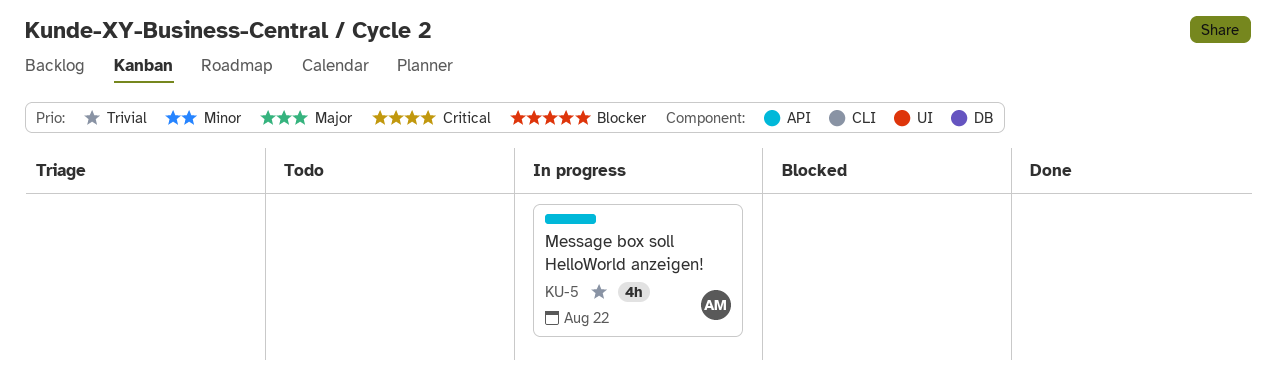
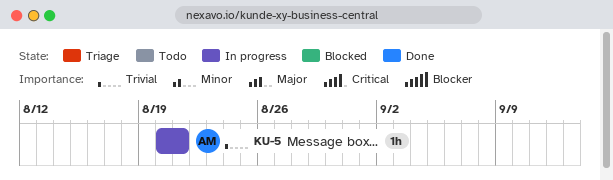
KU-5, estimate: 4h -> 1h
KU-5, due: Aug 22 -> Aug 21

